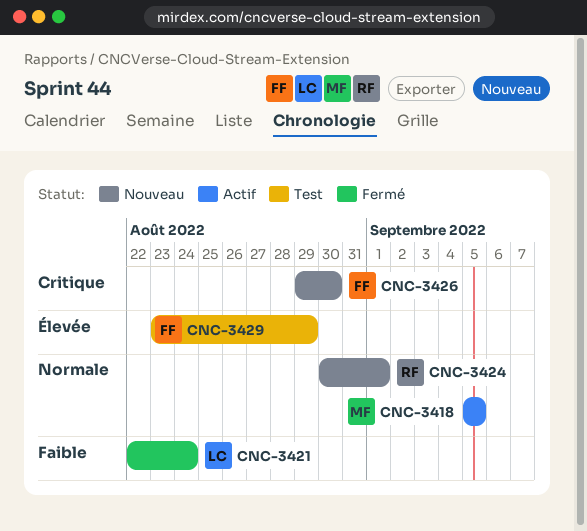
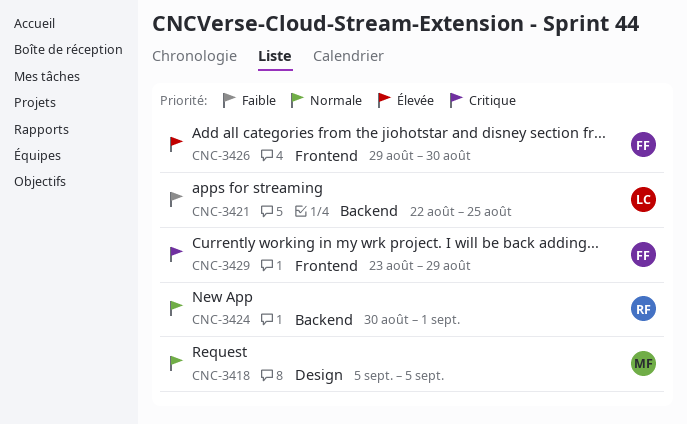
CNC-3421, due: Aug 24 -> Aug 25
CNC-3426, priority: Critique -> Élevée
CNC-3429, priority: Élevée -> Critique

